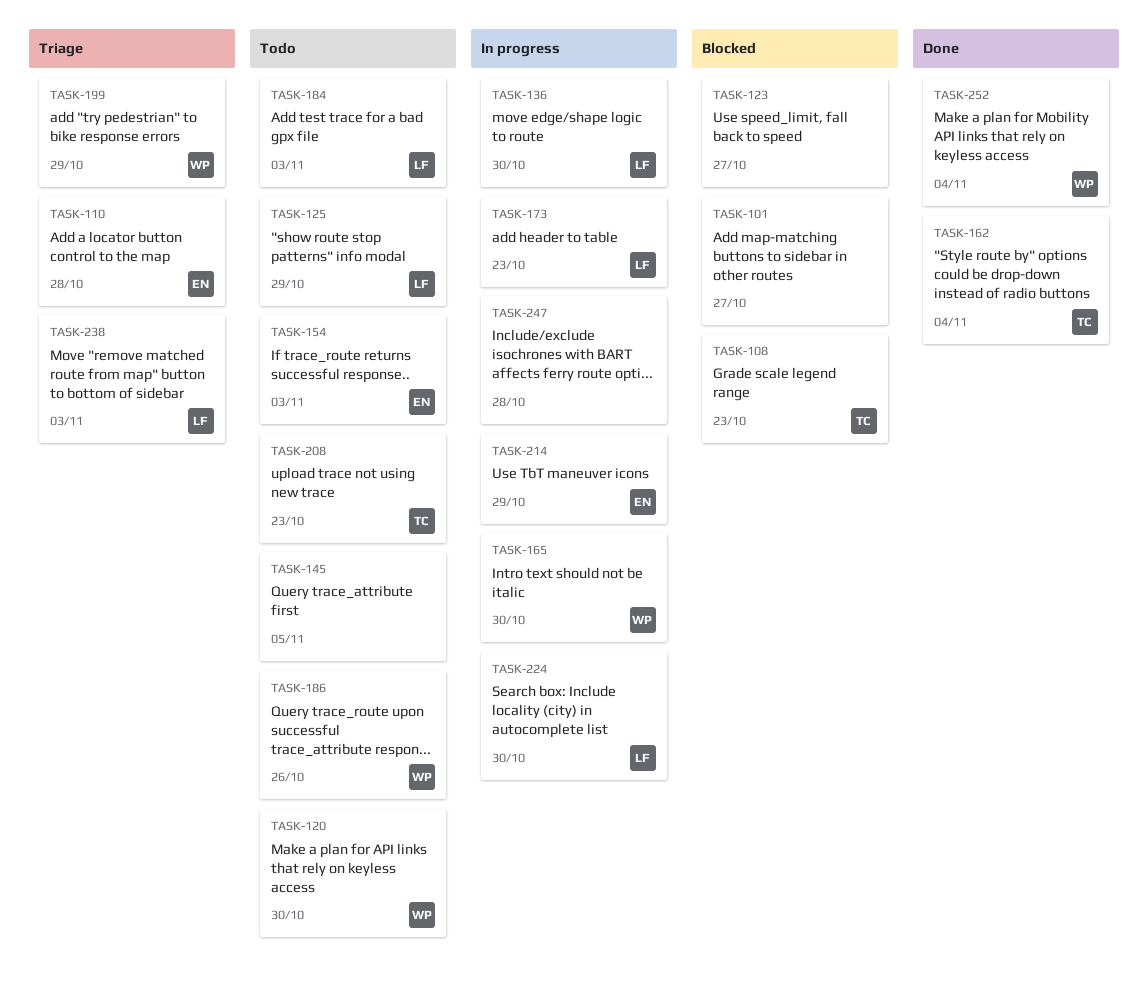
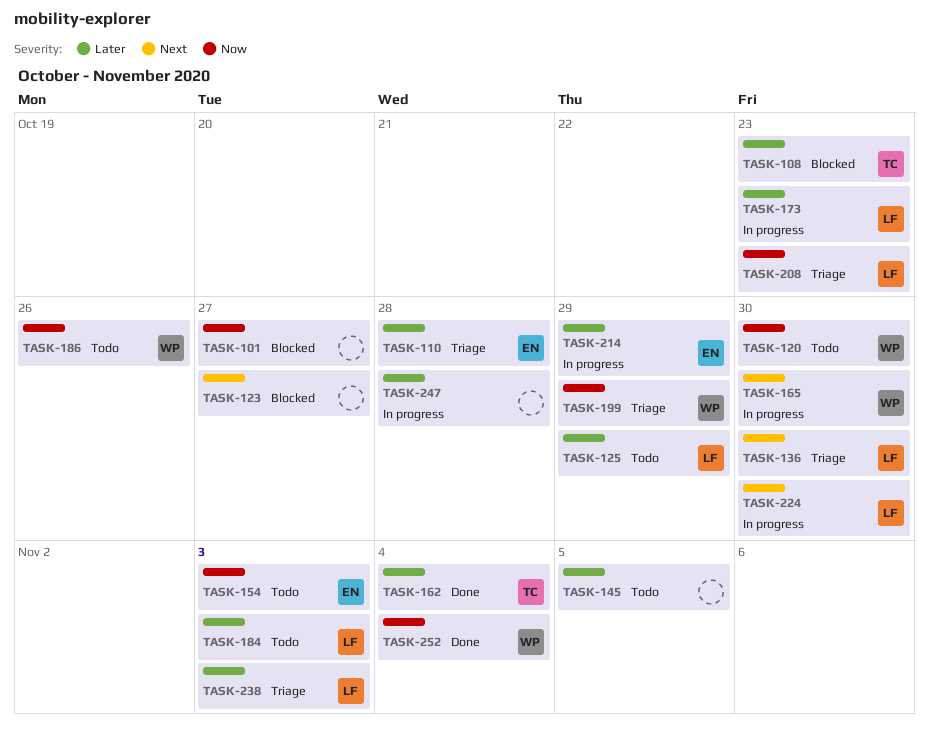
TASK-136, status: In progress -> Triage
TASK-208, status: Todo -> Triage
TASK-208, owner: TC -> LF

